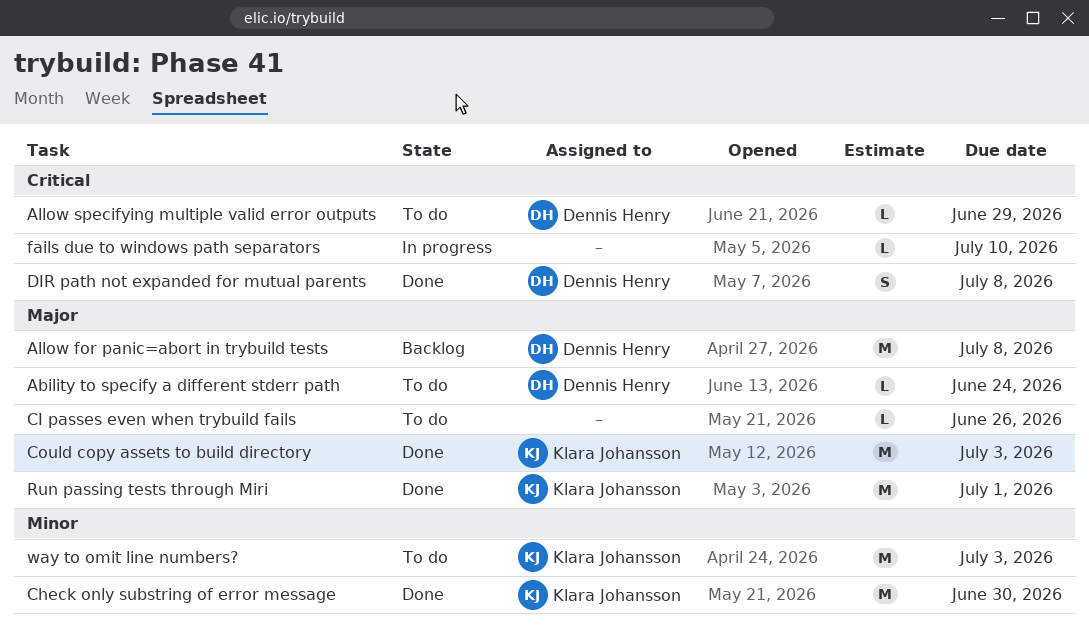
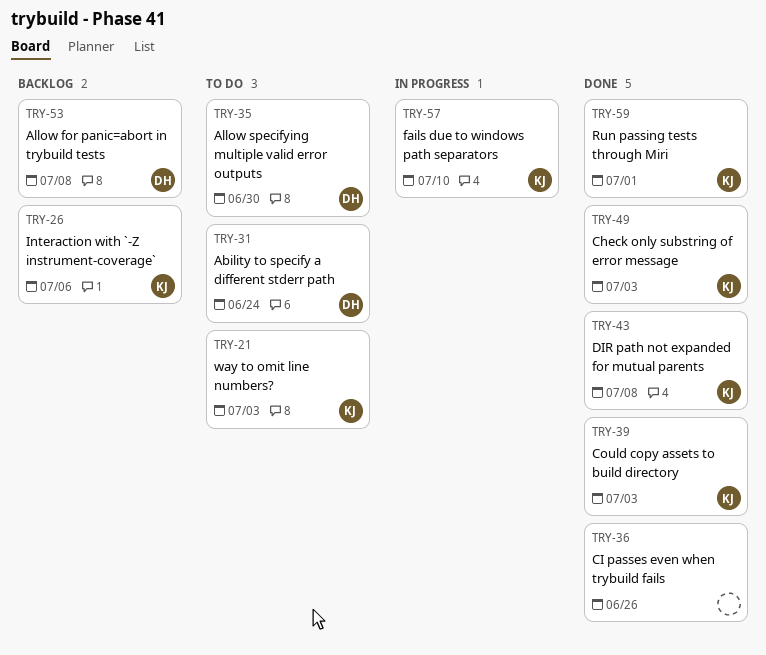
Allow specifying multiple valid error outputs, due: Jun 29 -> Jun 30
Check only substring of error message, due: Jun 30 -> Jul 3
CI passes even when trybuild fails, status: To do -> Done
DIR path not expanded for mutual parents, owner: Dennis Henry -> Klara Johansson
fails due to windows path separators, owner: none -> Klara Johansson
Interaction with `-Z instrument-coverage`: none -> present

